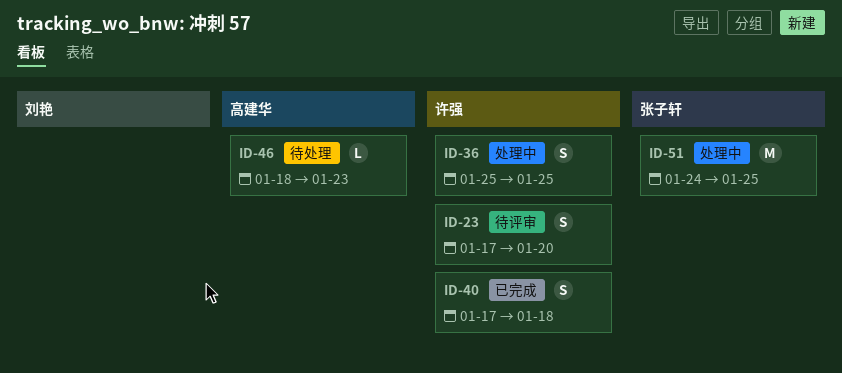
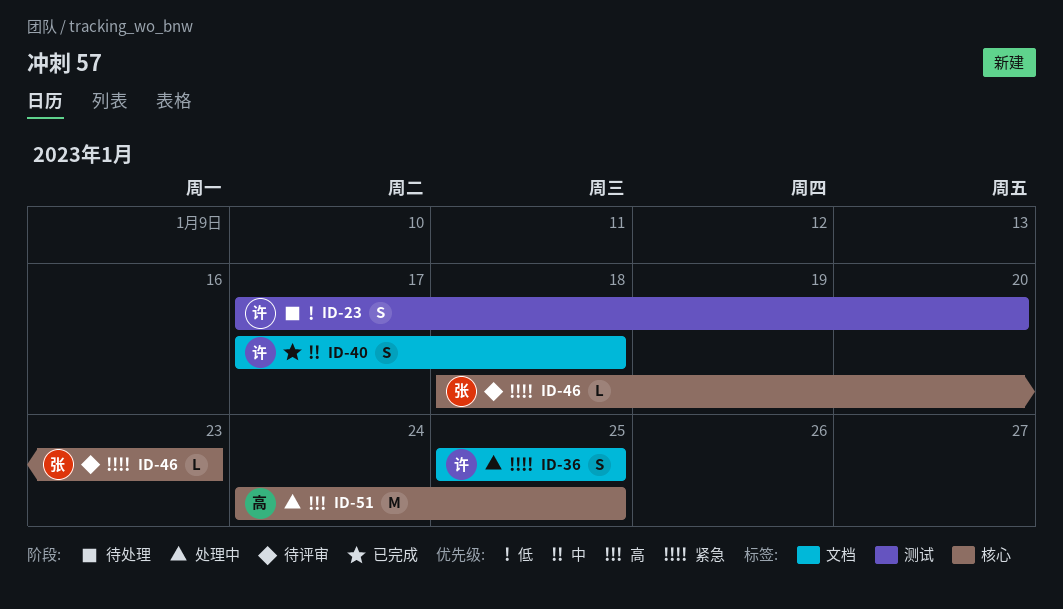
ID-23, status: 待评审 -> 待处理
ID-46, status: 待处理 -> 待评审
ID-46, owner: 高建华 -> 张子轩
ID-51, owner: 张子轩 -> 高建华

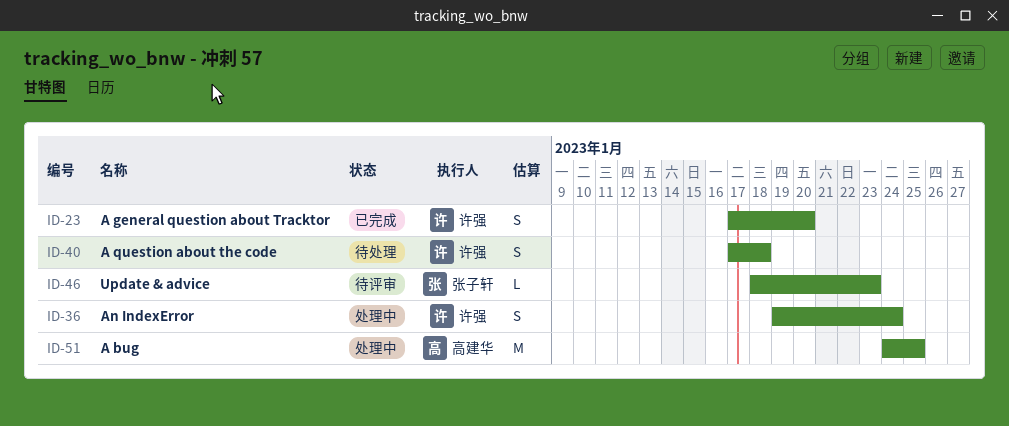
ID-23, status: 待处理 -> 已完成
ID-36, start: Jan 25 -> Jan 19
ID-36, due: Jan 25 -> Jan 24
ID-40, status: 已完成 -> 待处理

